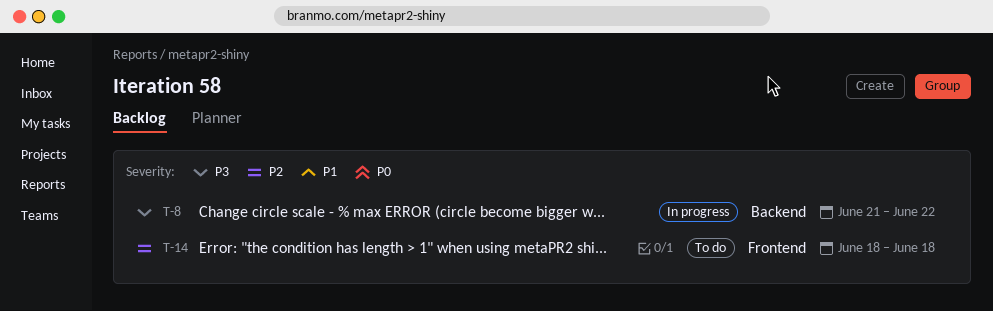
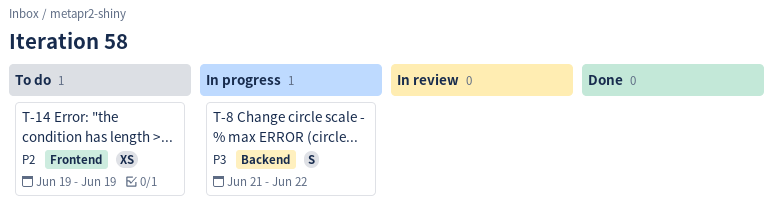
T-14, start: Jun 18 -> Jun 19
T-14, due: Jun 18 -> Jun 19

